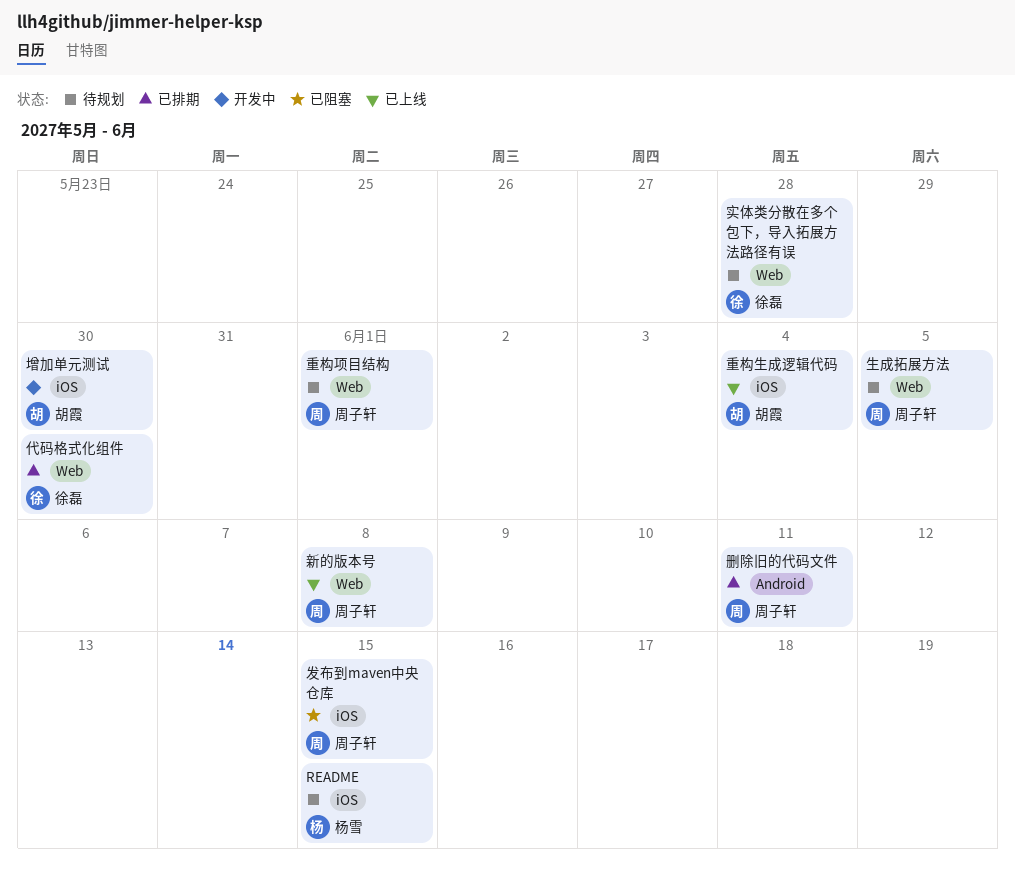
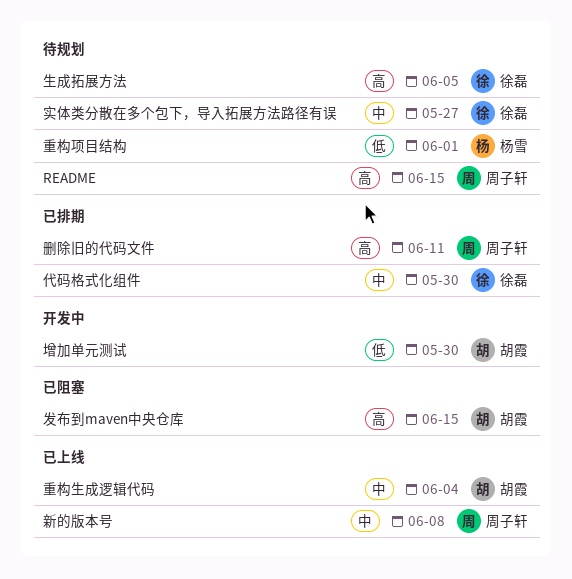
README, owner: 杨雪 -> 周子轩
发布到maven中央仓库, owner: 周子轩 -> 胡霞
实体类分散在多个包下，导入拓展方法路径有误, due: May 28 -> May 27
生成拓展方法, owner: 周子轩 -> 徐磊
重构项目结构, owner: 周子轩 -> 杨雪

